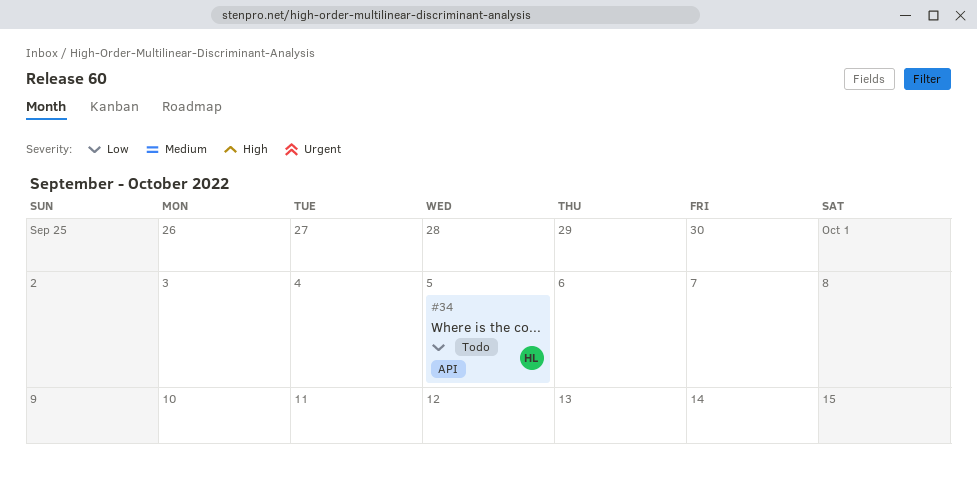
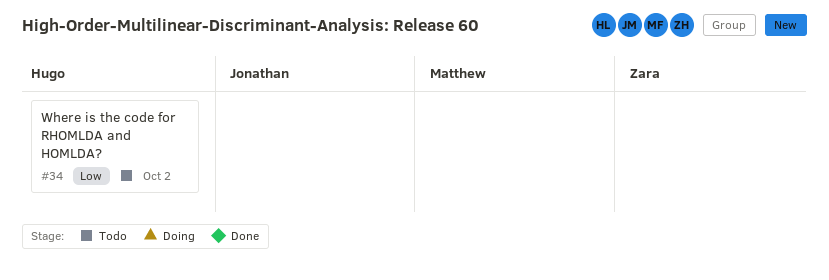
#34, due: Oct 5 -> Oct 2

